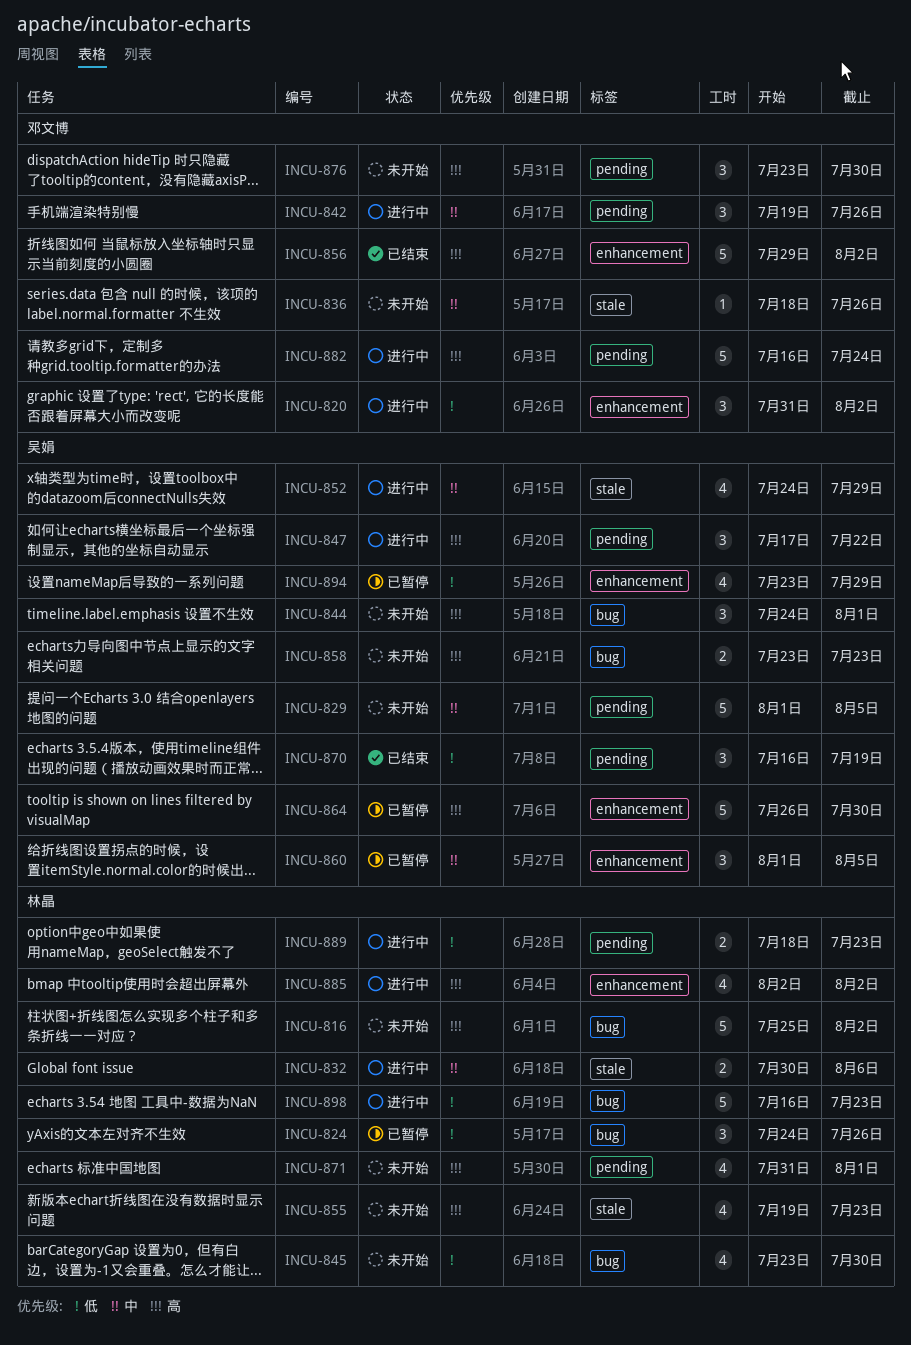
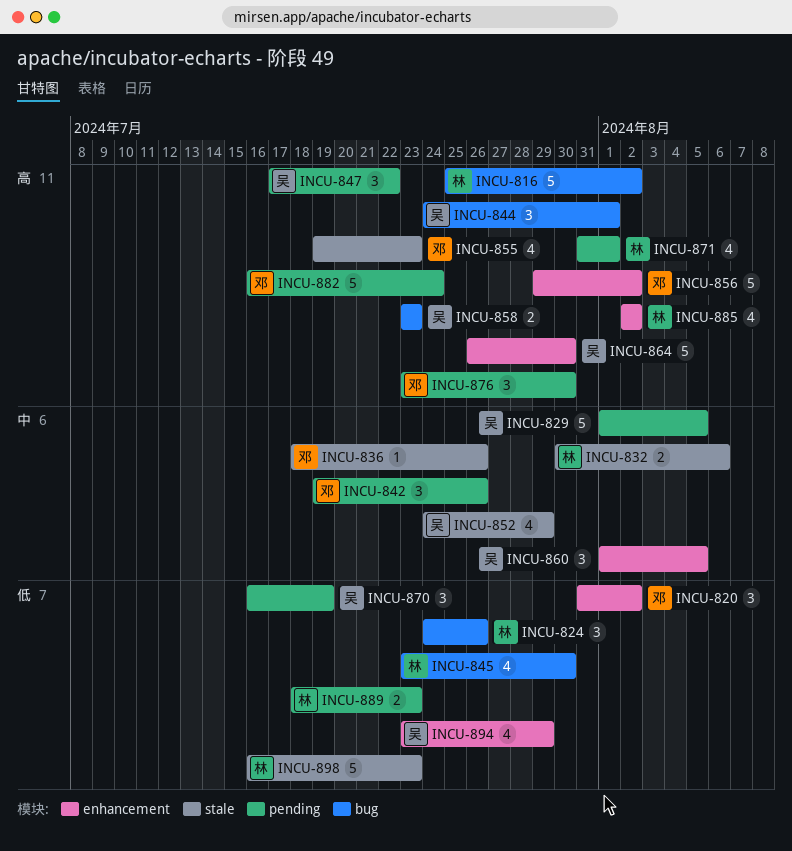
INCU-855, owner: 林晶 -> 邓文博
INCU-898, label: bug -> stale

